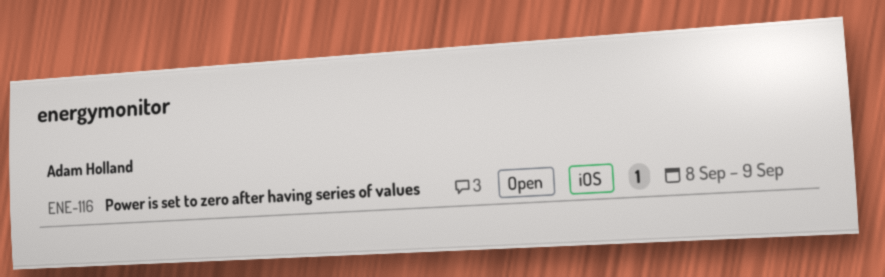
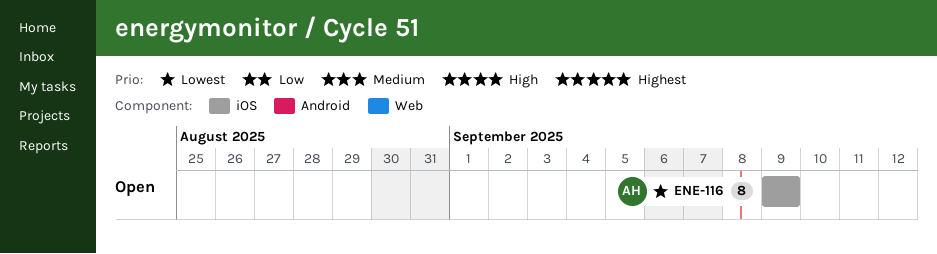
ENE-116, estimate: 1 -> 8
ENE-116, start: Sep 8 -> Sep 9

